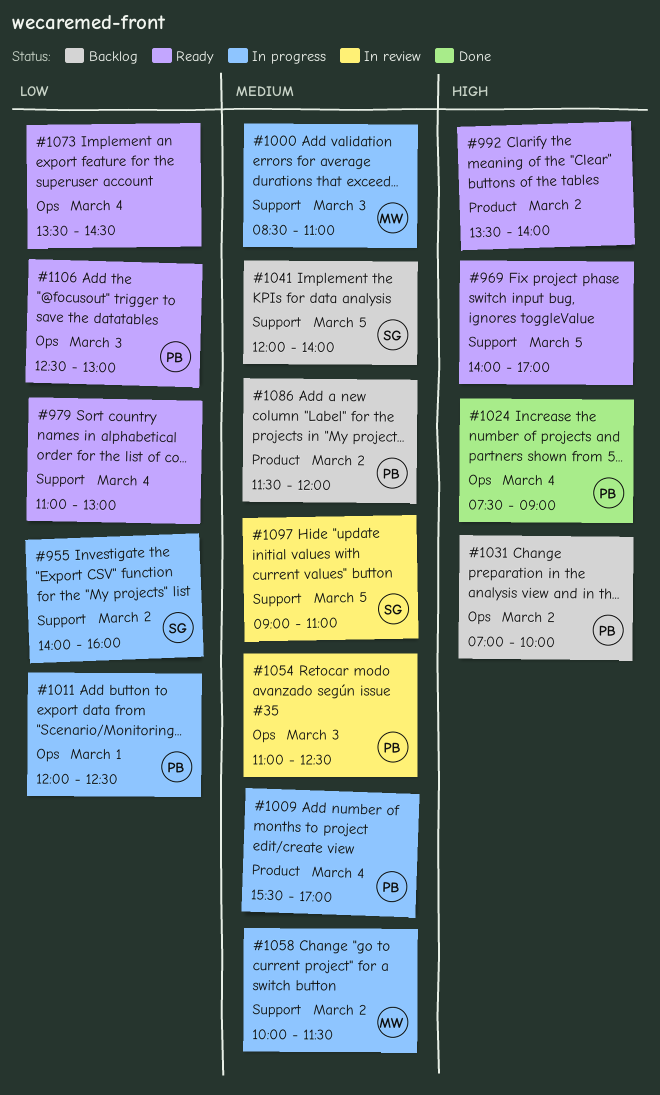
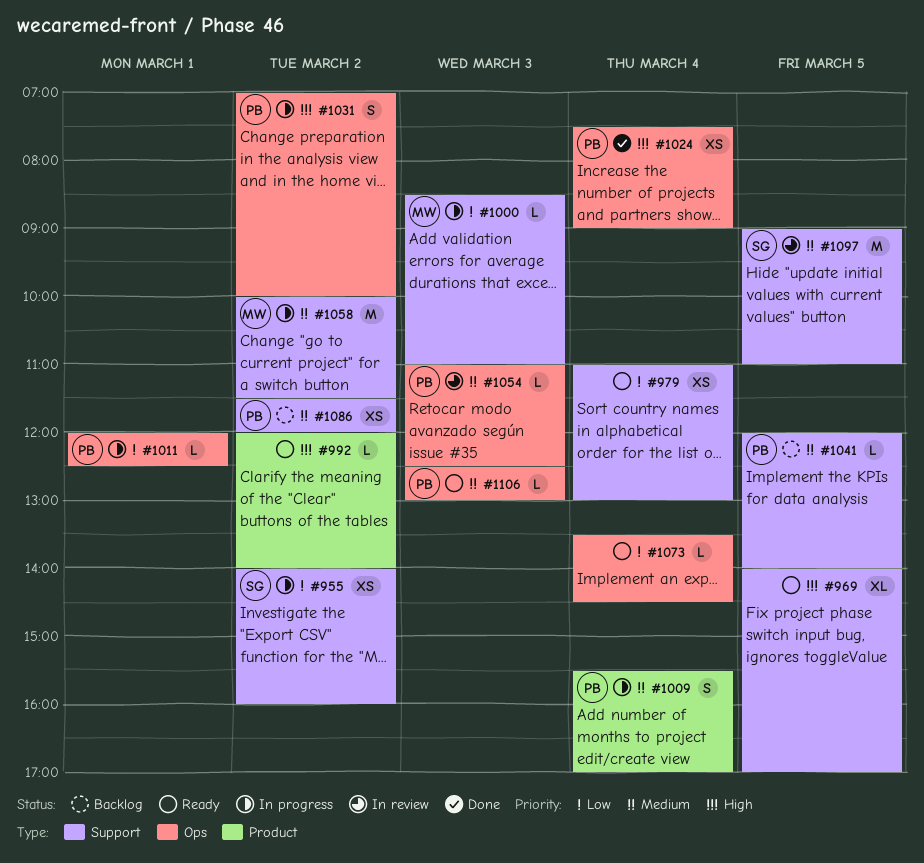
#992, begins: 13:30 -> 12:00
#1000, priority: Medium -> Low
#1031, status: Backlog -> In progress
#1041, owner: SG -> PB
#1086, label: Product -> Support
#1106, priority: Low -> Medium

